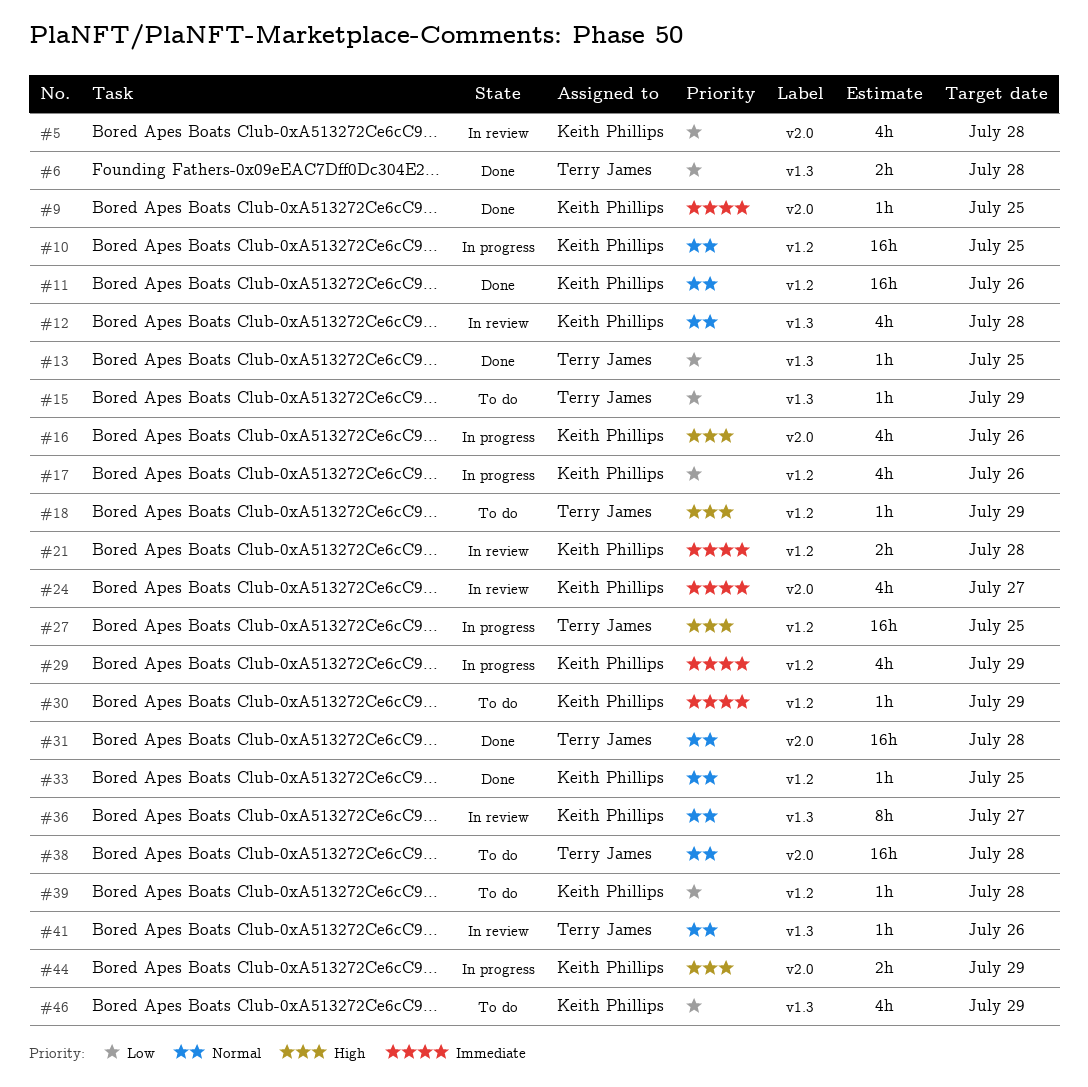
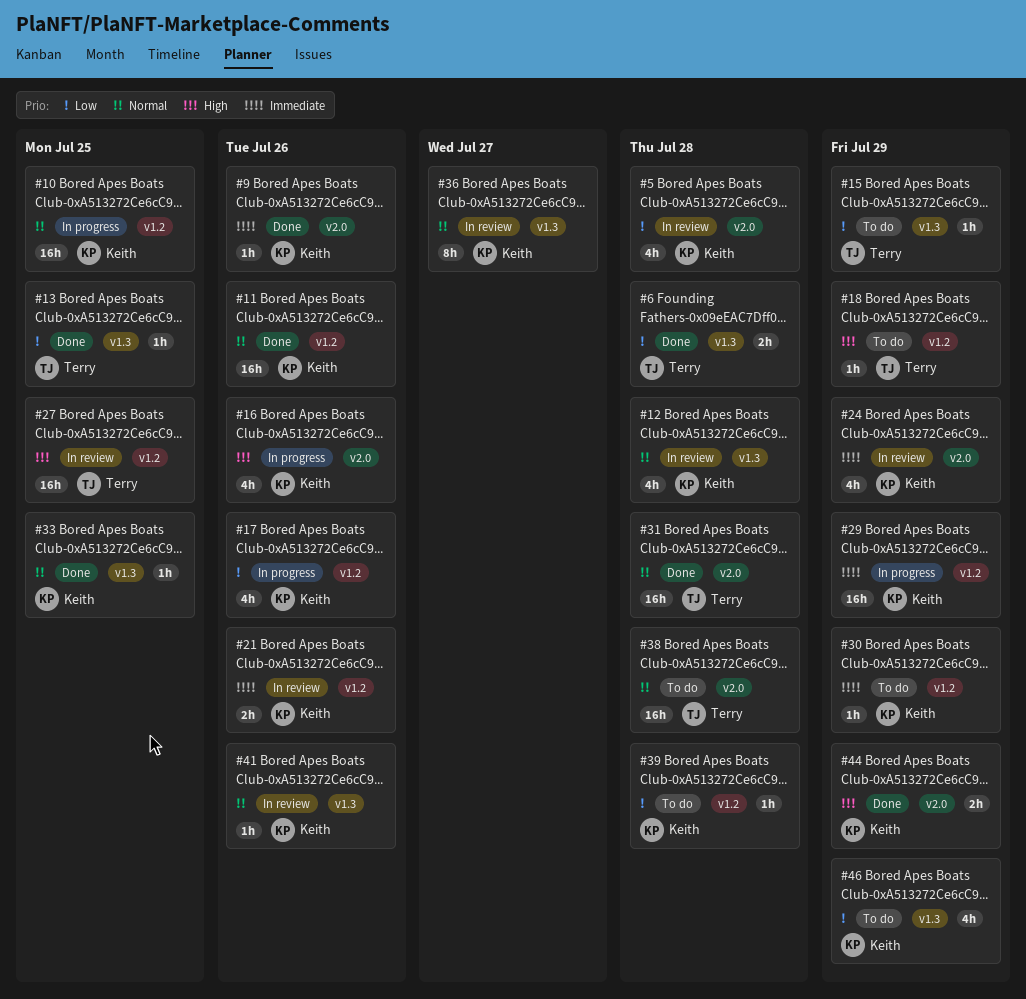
#9, due: Jul 25 -> Jul 26
#21, due: Jul 28 -> Jul 26
#24, due: Jul 27 -> Jul 29
#27, status: In progress -> In review
#29, estimate: 4h -> 16h
#33, label: v1.2 -> v1.3
#41, owner: Terry James -> Keith Phillips
#44, status: In progress -> Done

